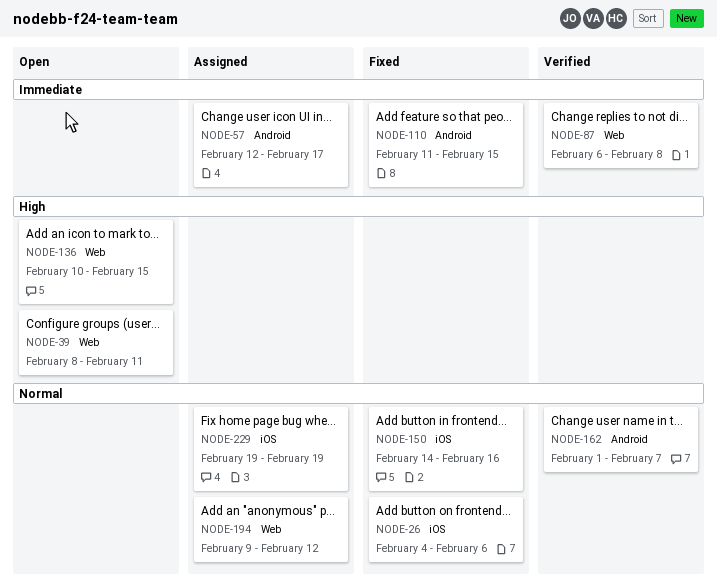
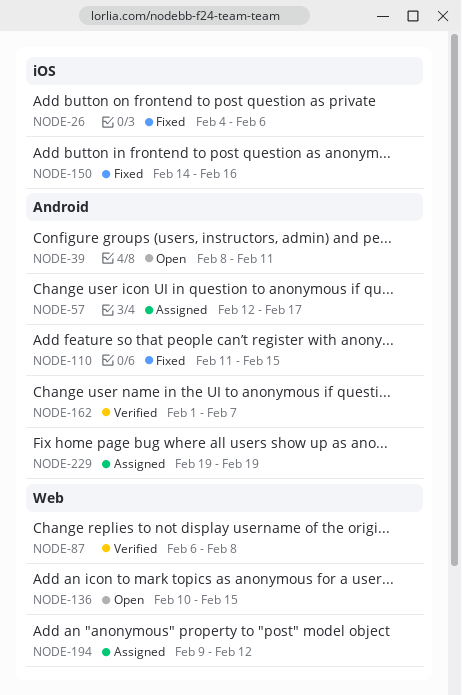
NODE-39, label: Web -> Android
NODE-229, label: iOS -> Android

